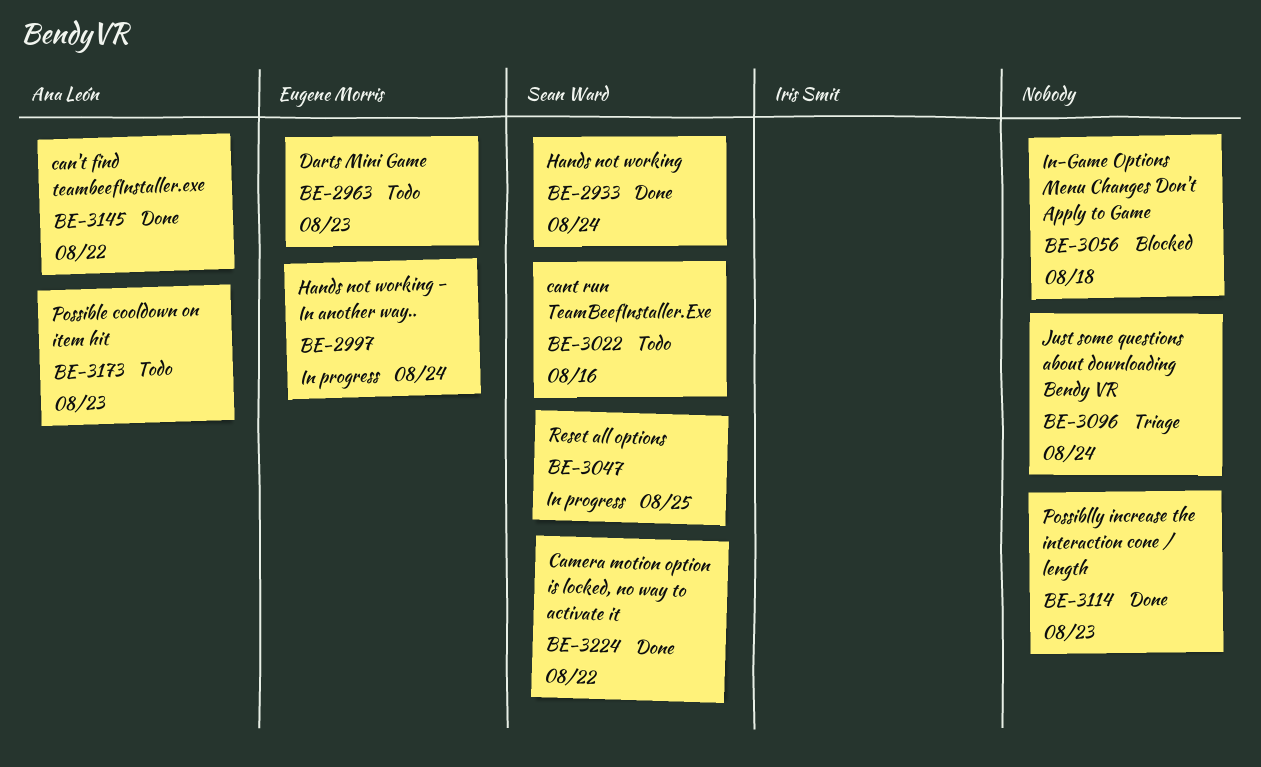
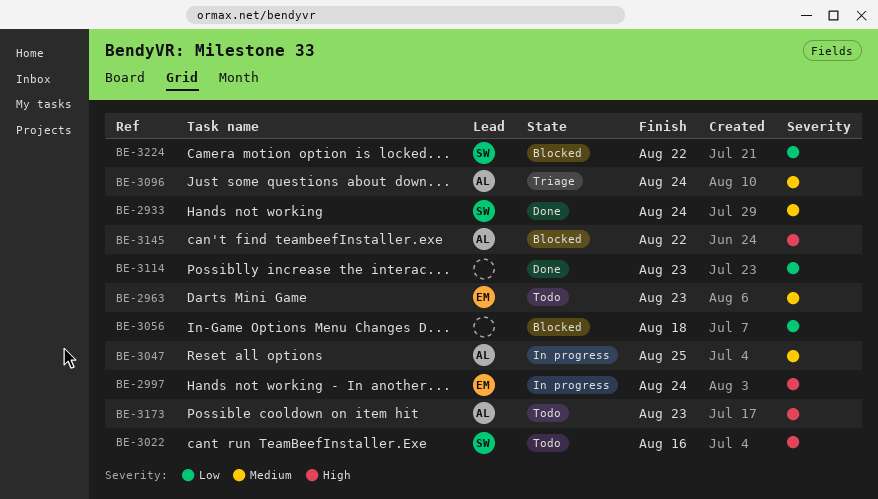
BE-3047, owner: Sean Ward -> Ana León
BE-3096, owner: none -> Ana León
BE-3145, status: Done -> Blocked
BE-3224, status: Done -> Blocked

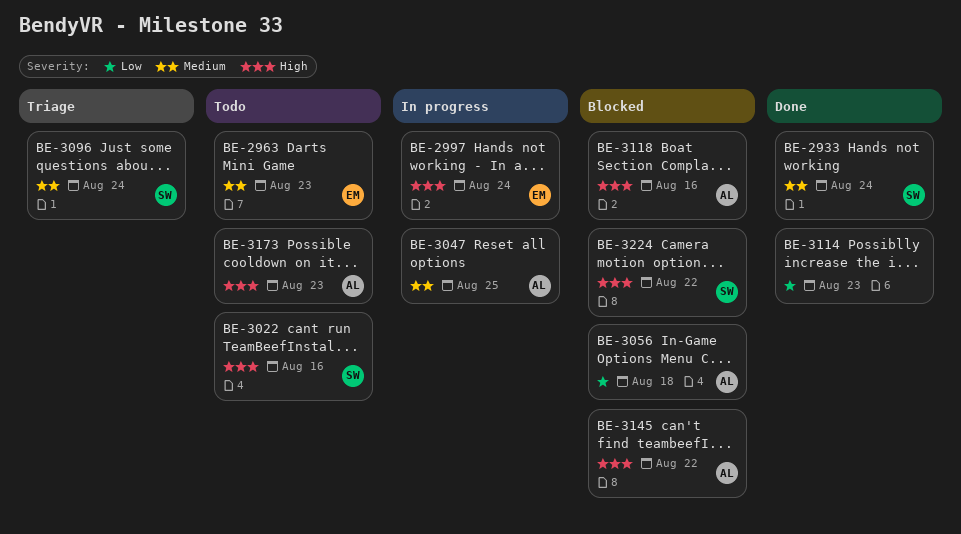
BE-3056, owner: none -> AL
BE-3096, owner: AL -> SW
BE-3118: none -> present
BE-3224, priority: Low -> High

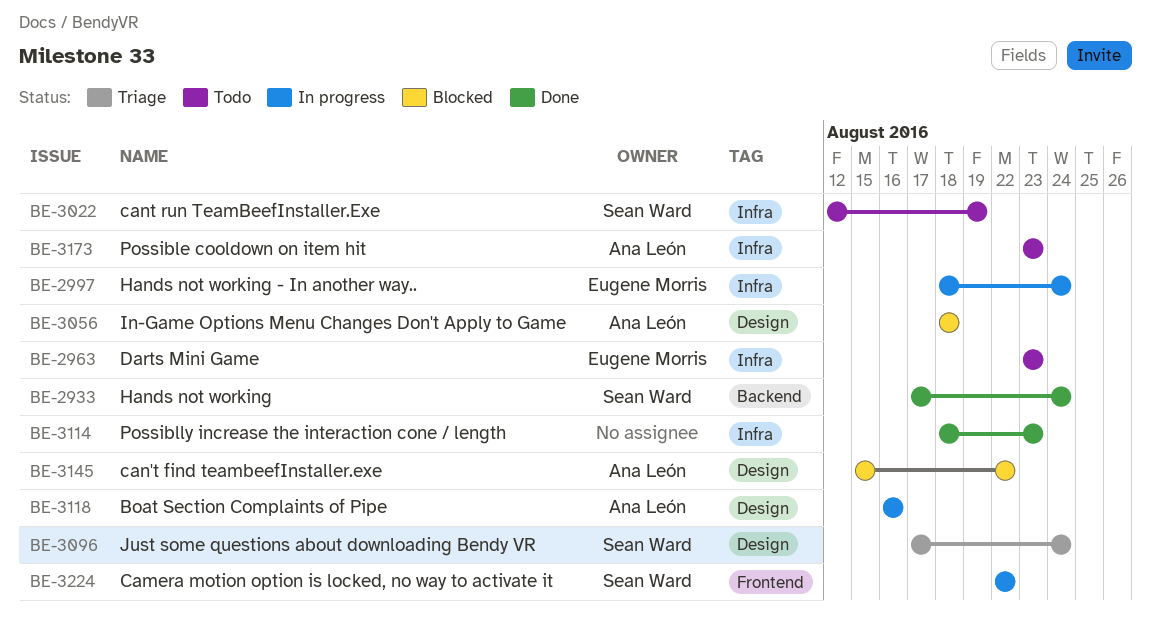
BE-3022, due: Aug 16 -> Aug 19
BE-3047: present -> none
BE-3118, status: Blocked -> In progress
BE-3224, status: Blocked -> In progress

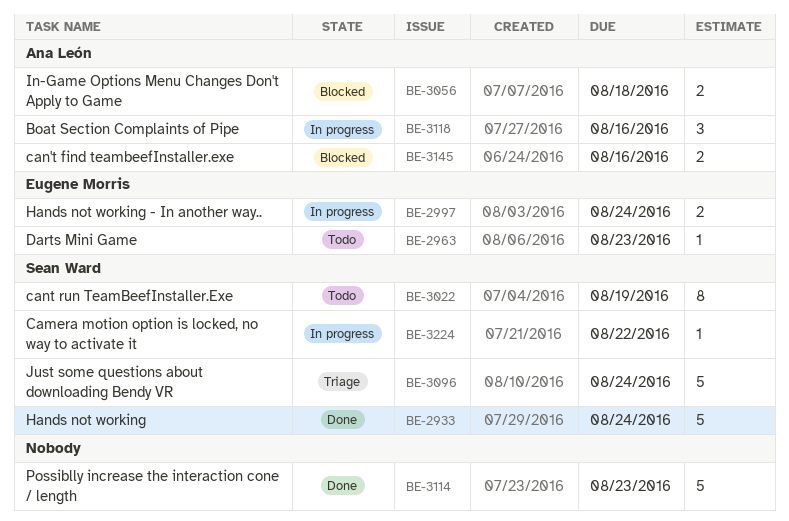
BE-3145, due: Aug 22 -> Aug 16
BE-3173: present -> none

